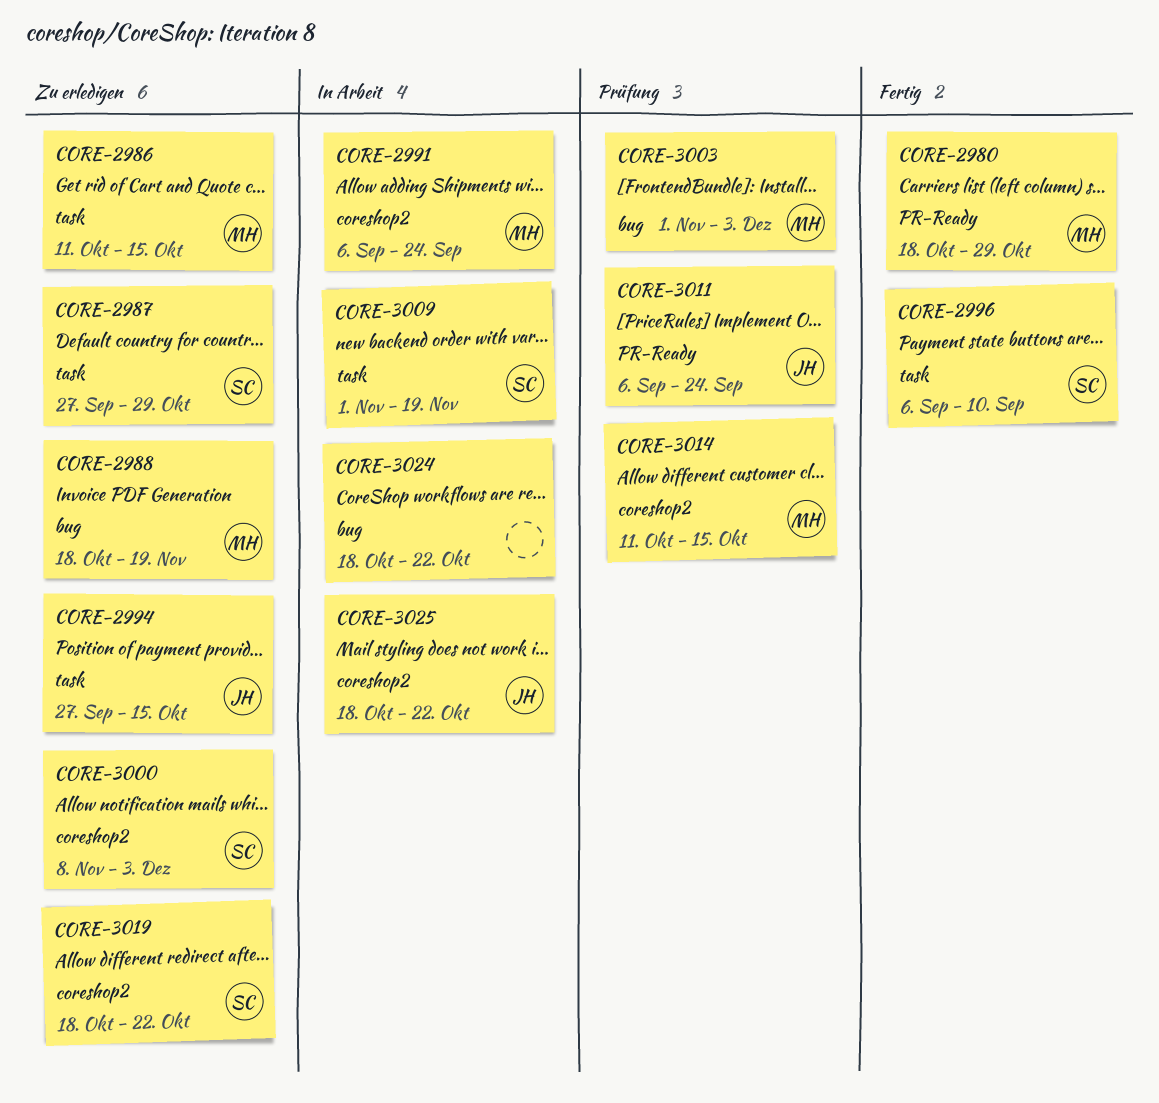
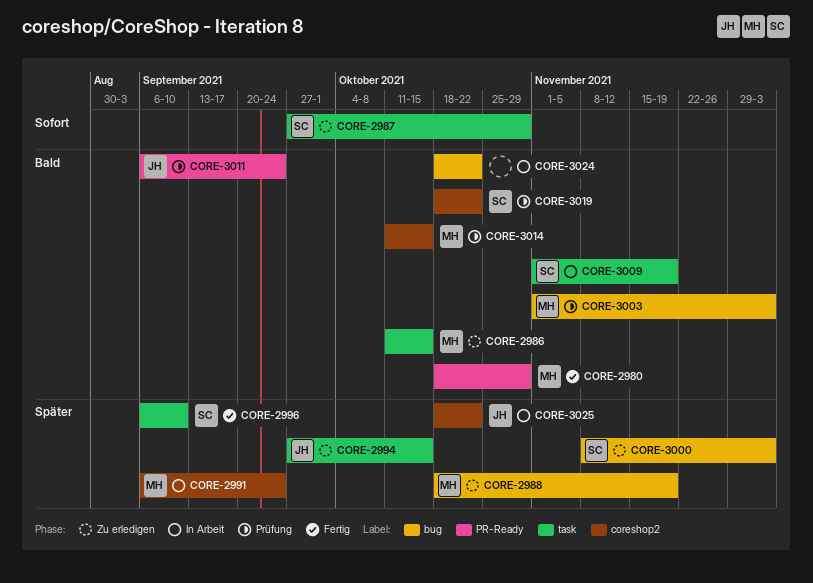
CORE-3000, label: coreshop2 -> bug
CORE-3019, status: Zu erledigen -> Prüfung

